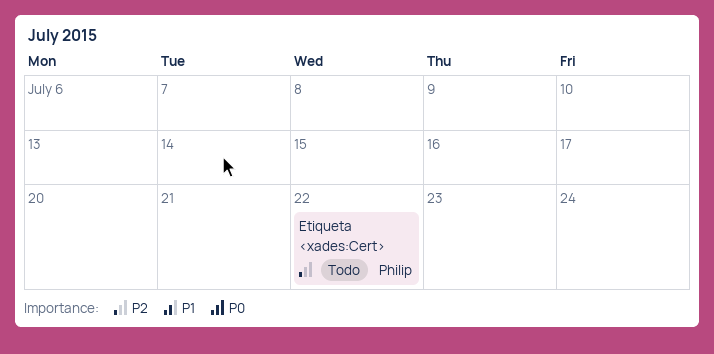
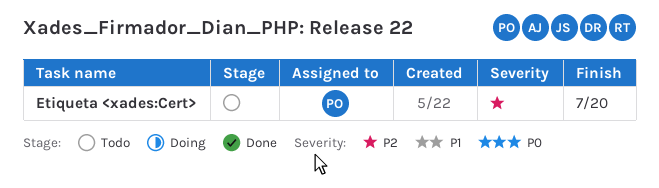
Etiqueta <xades:Cert>, due: Jul 22 -> Jul 20

